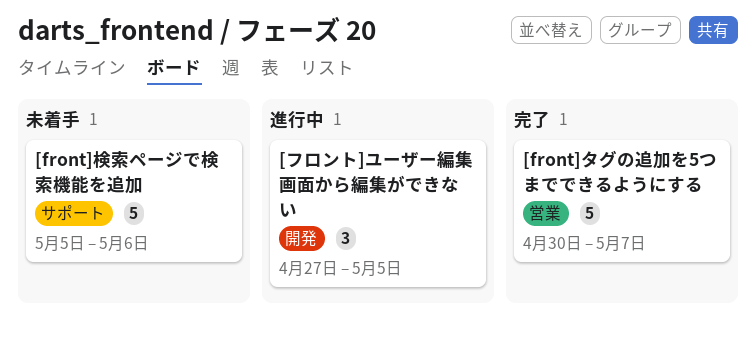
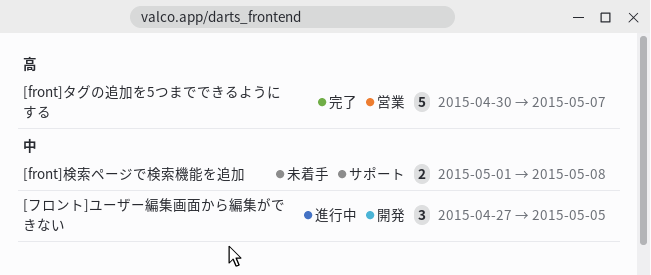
[front]検索ページで検索機能を追加, estimate: 5 -> 2
[front]検索ページで検索機能を追加, start: May 5 -> May 1
[front]検索ページで検索機能を追加, due: May 6 -> May 8

